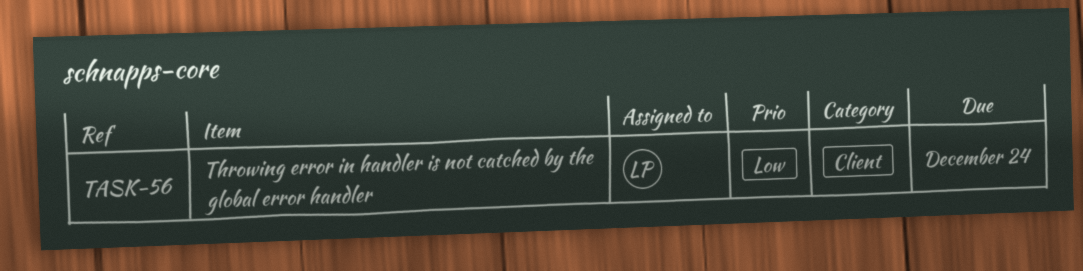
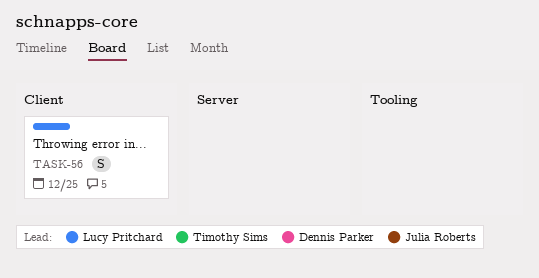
TASK-56, due: Dec 24 -> Dec 25

